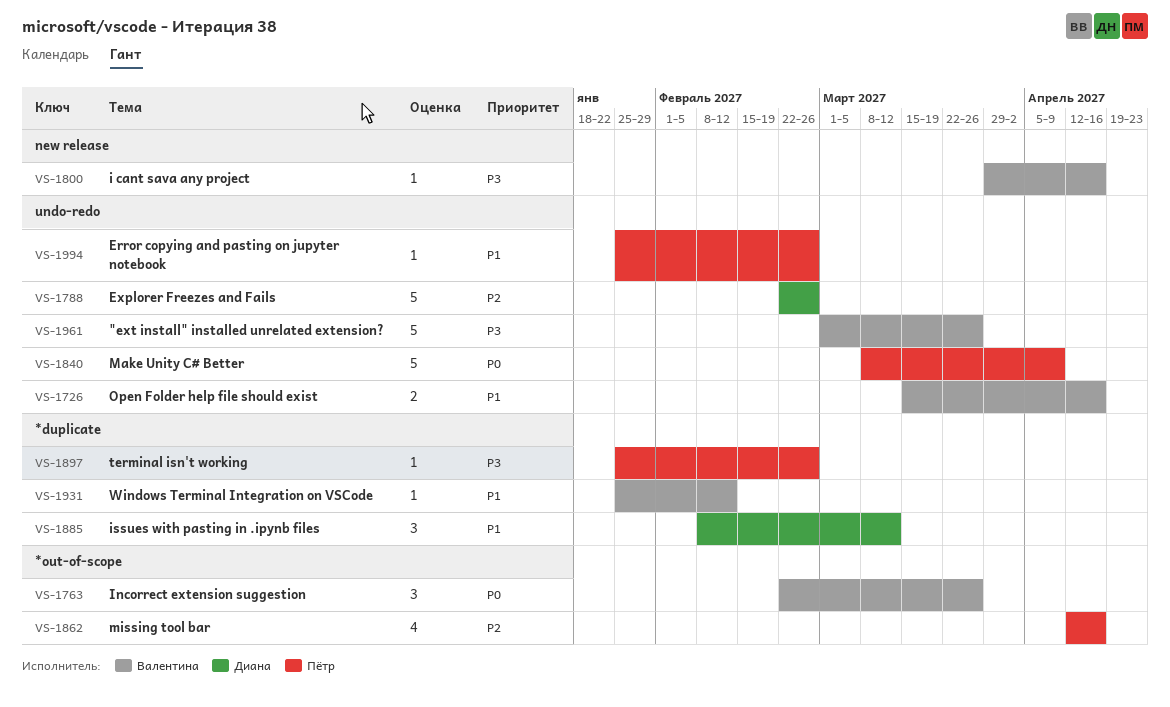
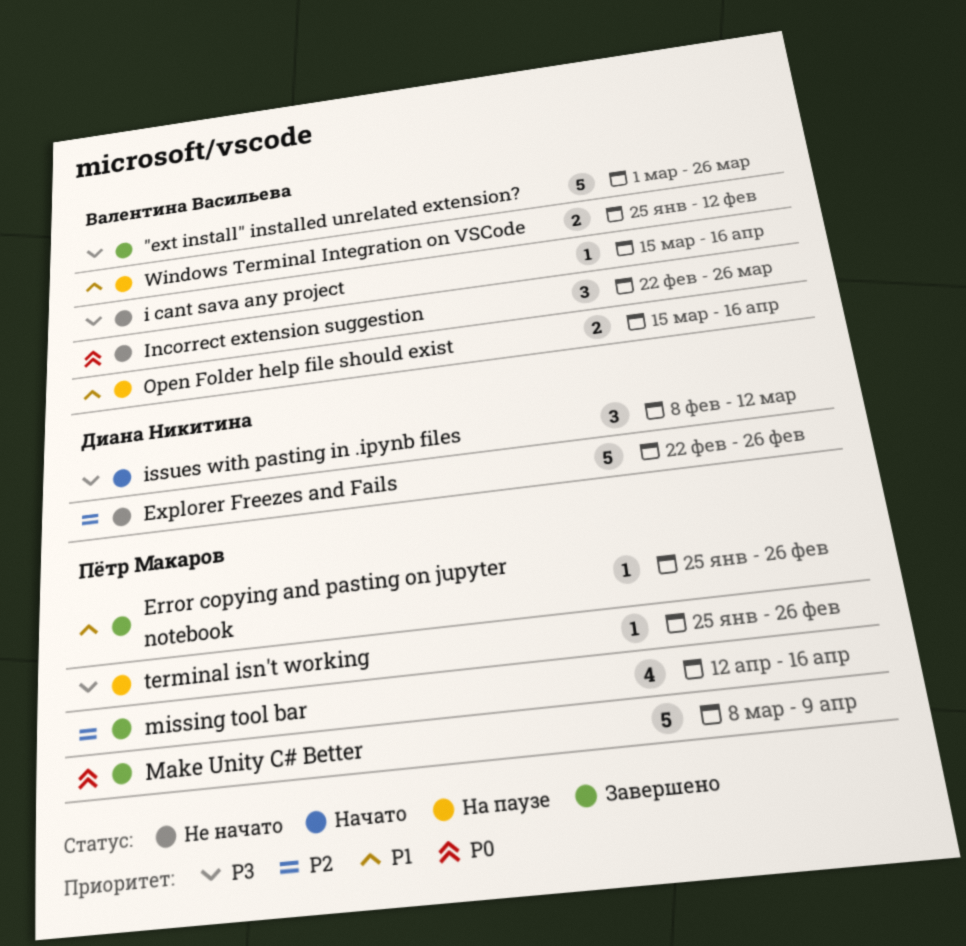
i cant sava any project, start: Mar 29 -> Mar 15
issues with pasting in .ipynb files, priority: P1 -> P3
Windows Terminal Integration on VSCode, estimate: 1 -> 2

